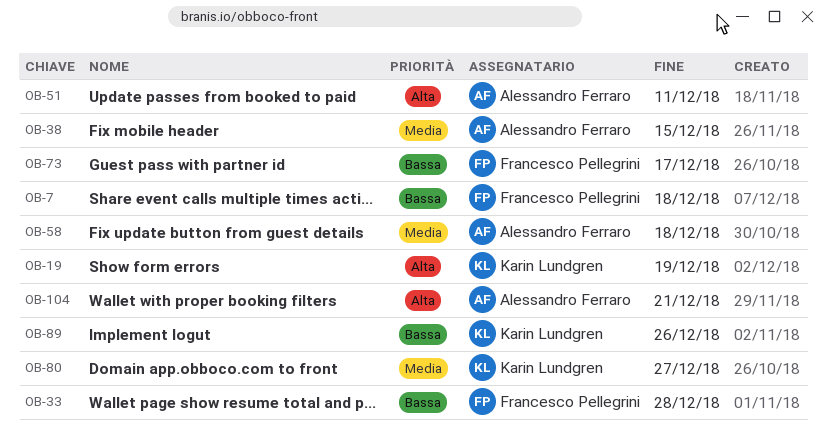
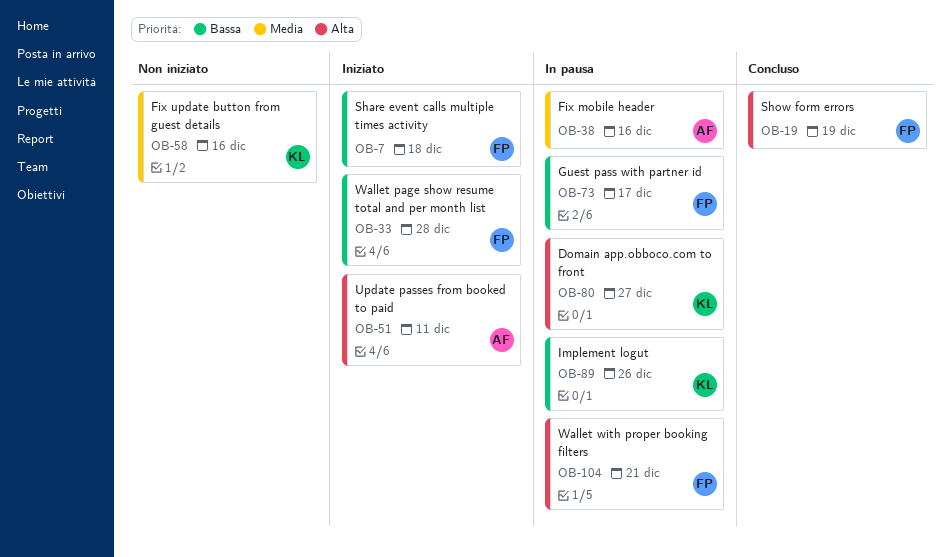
OB-19, owner: Karin Lundgren -> Francesco Pellegrini
OB-38, due: Dec 15 -> Dec 16
OB-58, owner: Alessandro Ferraro -> Karin Lundgren
OB-58, due: Dec 18 -> Dec 16
OB-80, priority: Media -> Alta
OB-104, owner: Alessandro Ferraro -> Francesco Pellegrini

